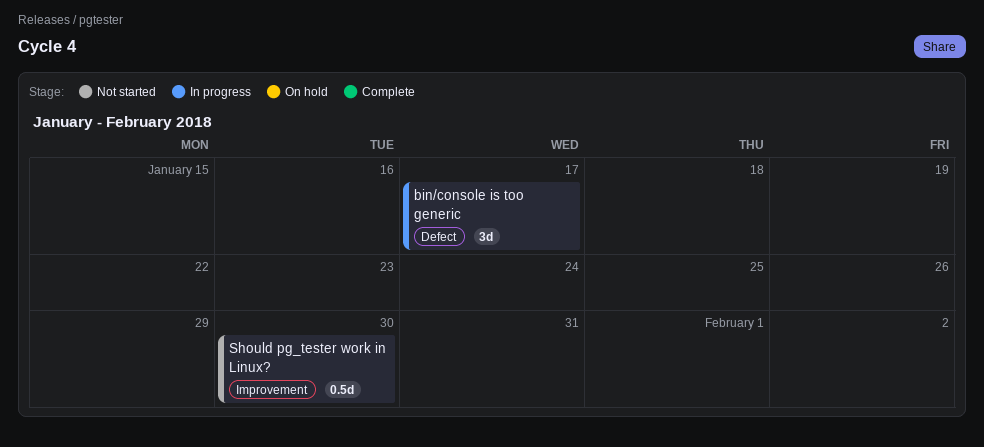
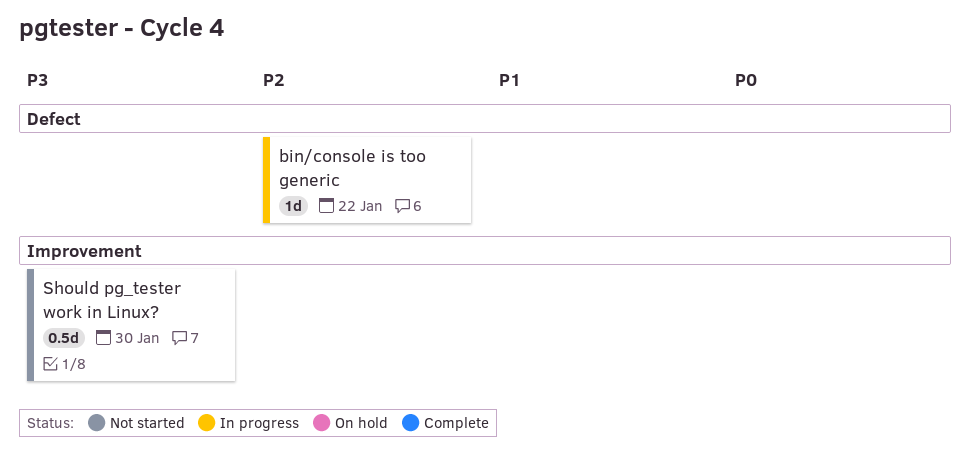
bin/console is too generic, estimate: 3d -> 1d
bin/console is too generic, due: Jan 17 -> Jan 22

